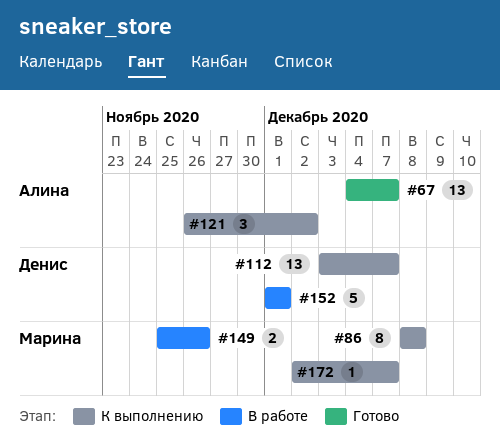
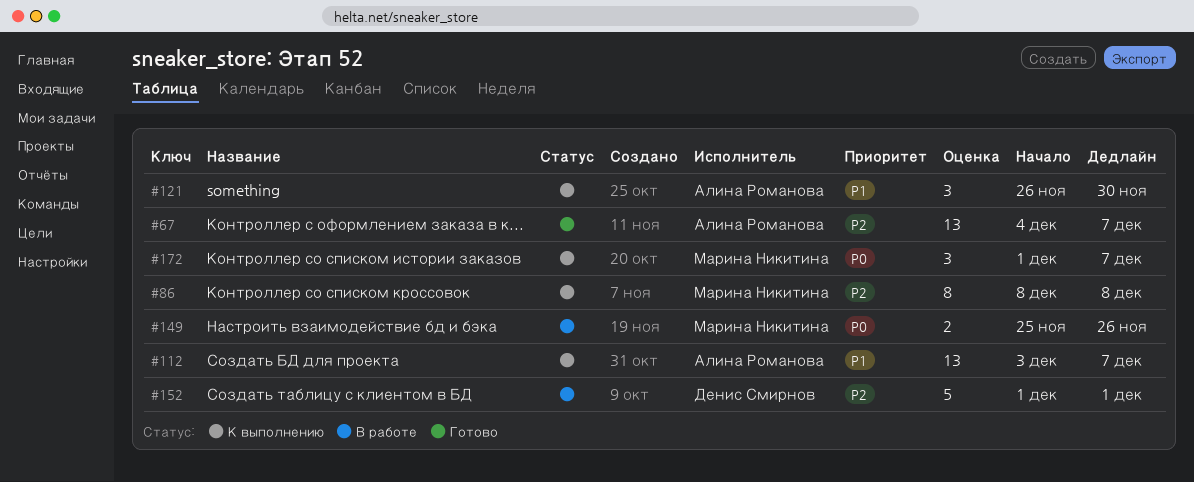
#112, owner: Денис Смирнов -> Алина Романова
#121, due: Dec 2 -> Nov 30
#172, estimate: 1 -> 3
#172, start: Dec 2 -> Dec 1

